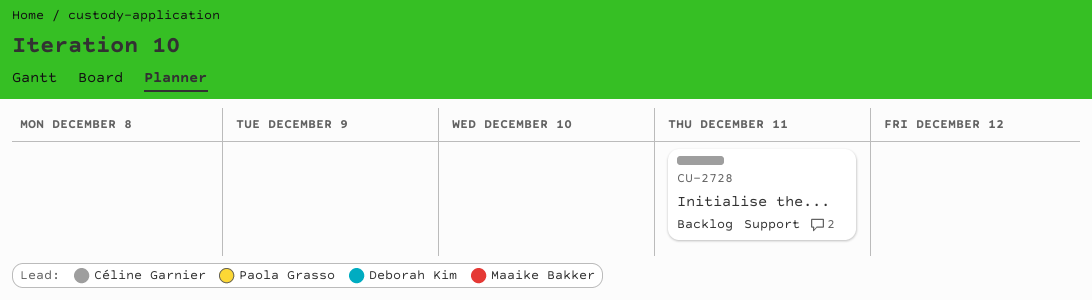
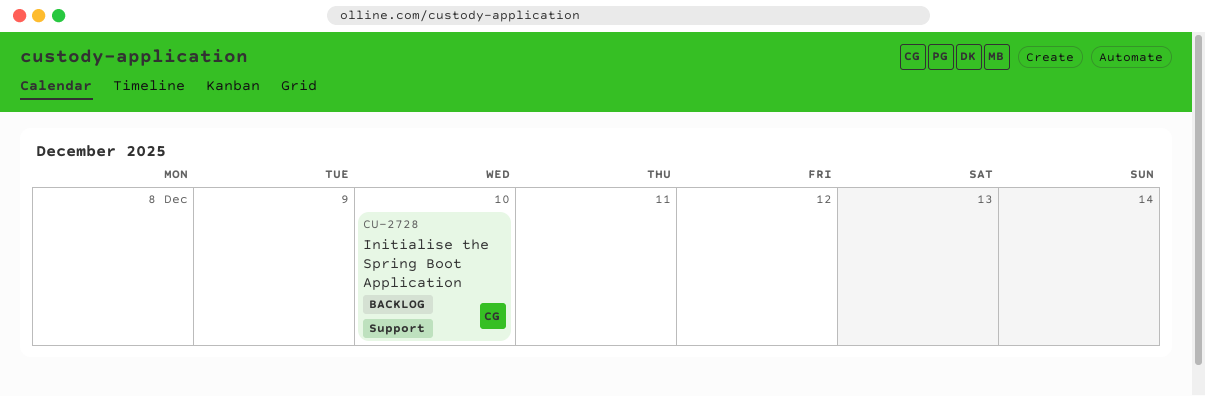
CU-2728, due: Dec 11 -> Dec 10

